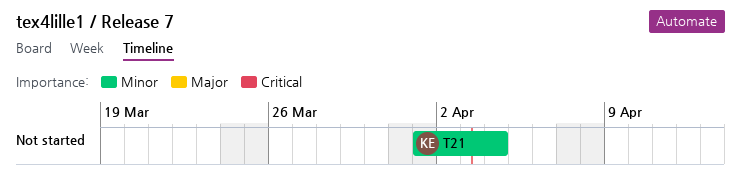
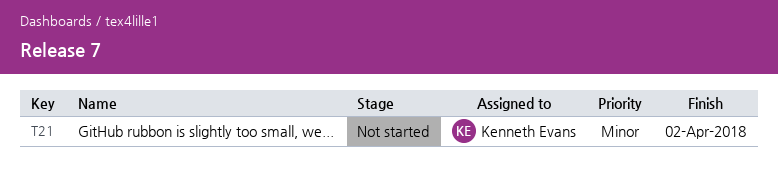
T21, due: Apr 4 -> Apr 2

